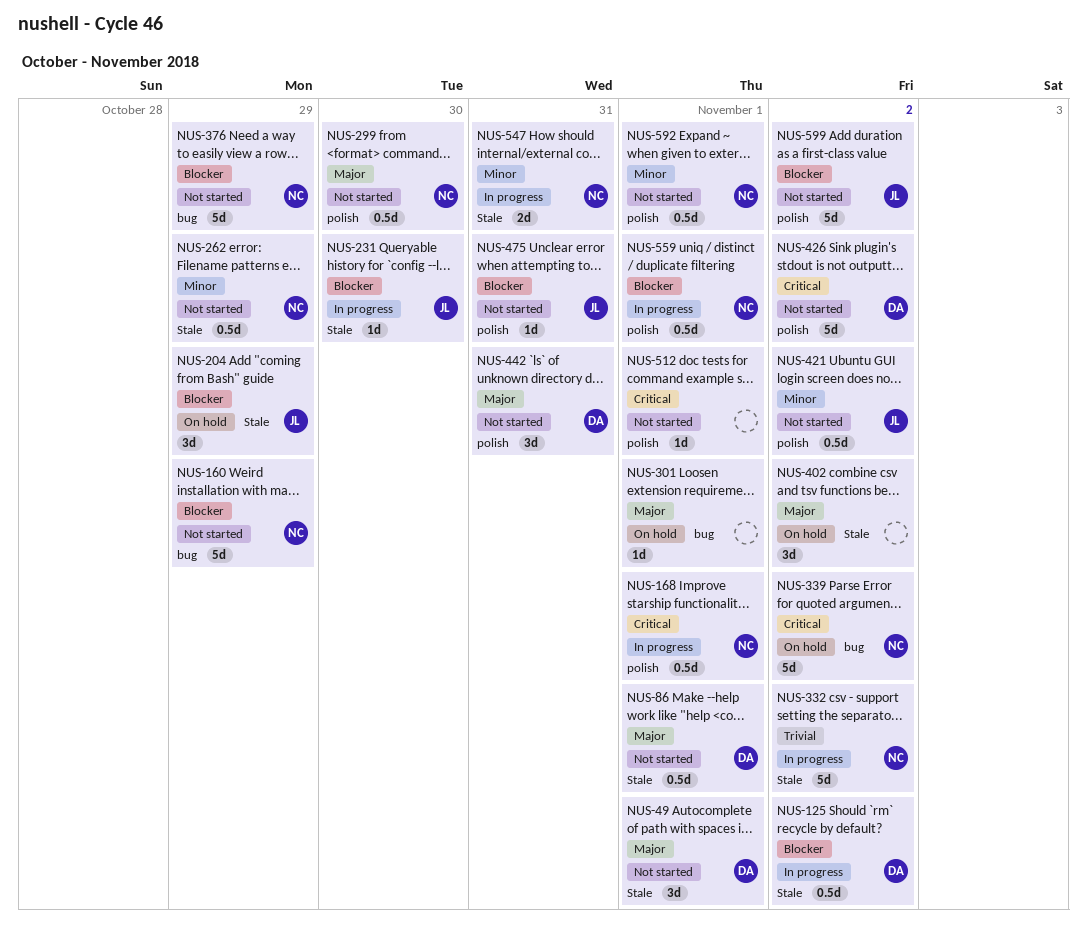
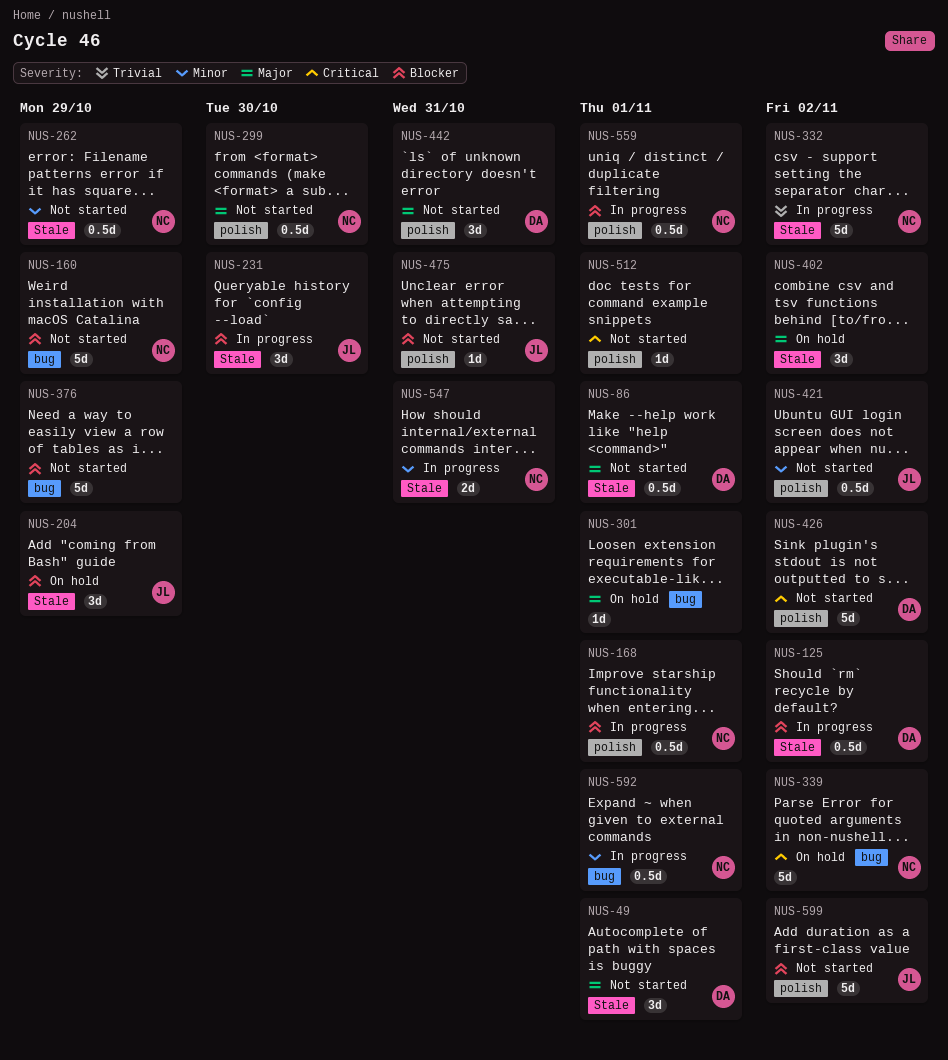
NUS-168, priority: Critical -> Blocker
NUS-231, estimate: 1d -> 3d
NUS-376, owner: NC -> none
NUS-592, status: Not started -> In progress
NUS-592, label: polish -> bug

